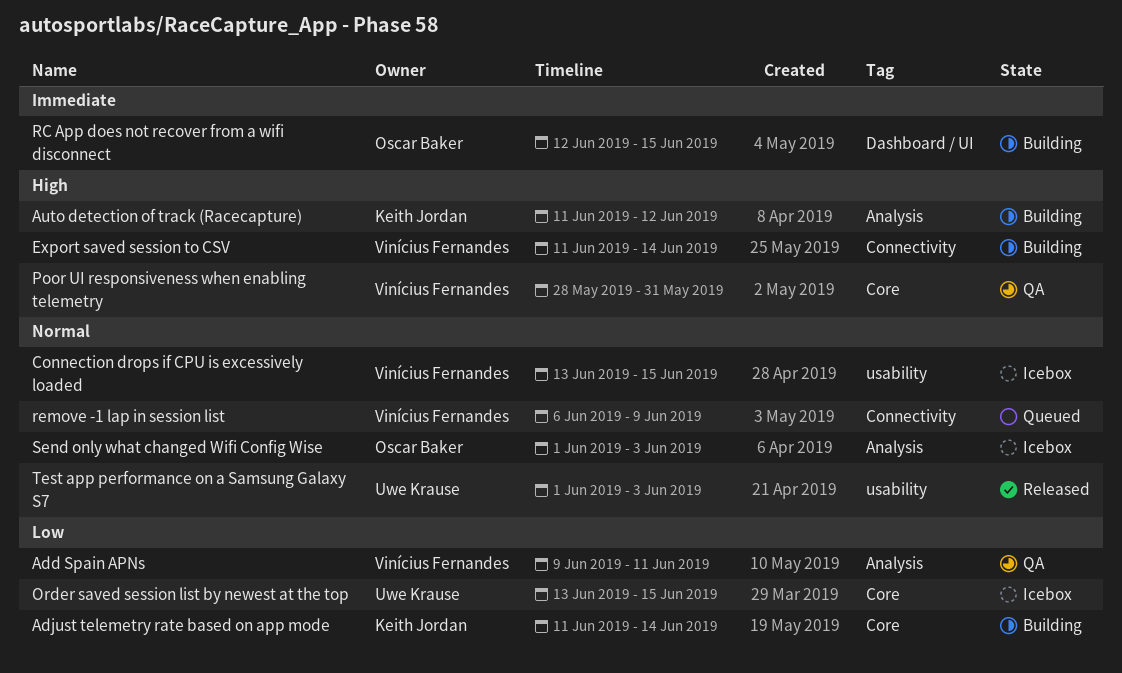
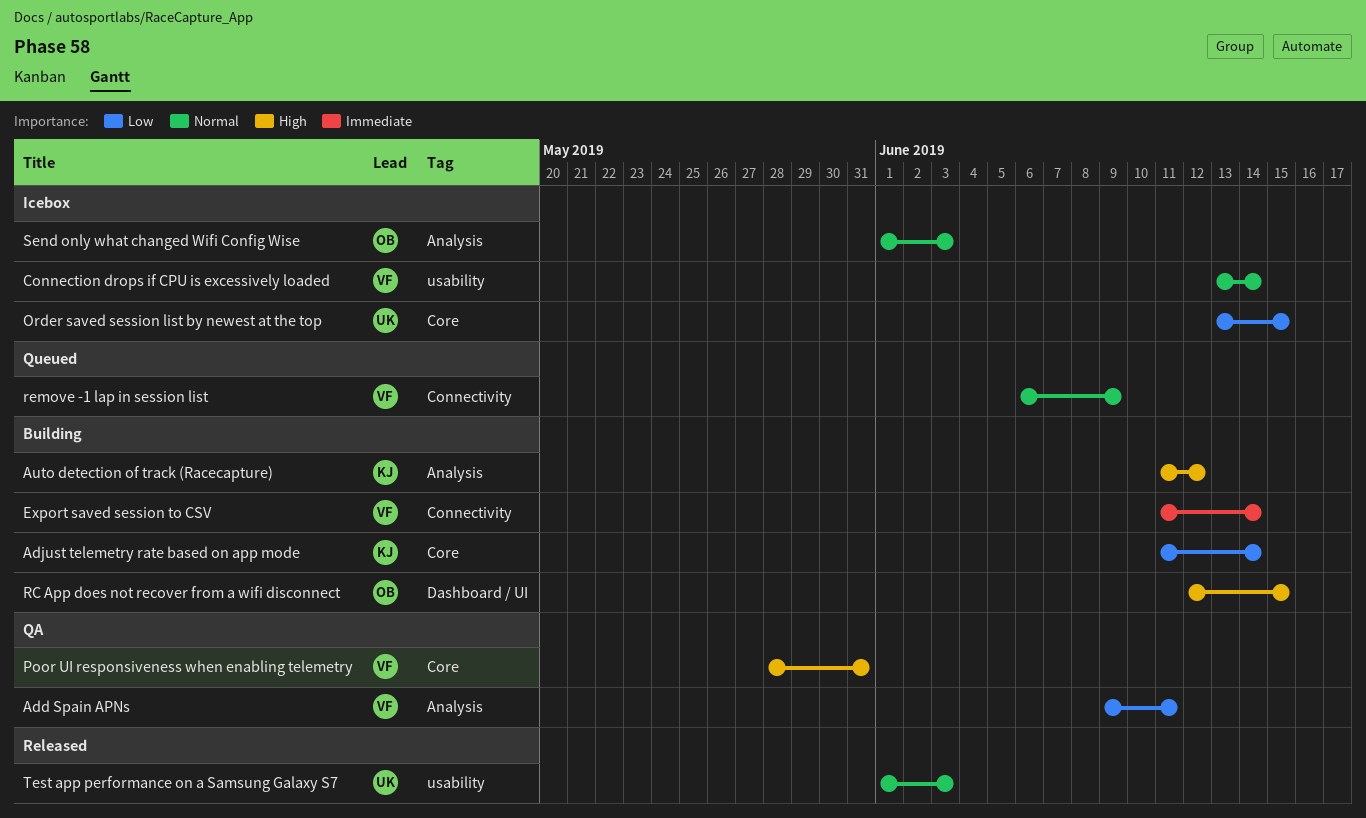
Connection drops if CPU is excessively loaded, due: Jun 15 -> Jun 14
Export saved session to CSV, priority: High -> Immediate
RC App does not recover from a wifi disconnect, priority: Immediate -> High

